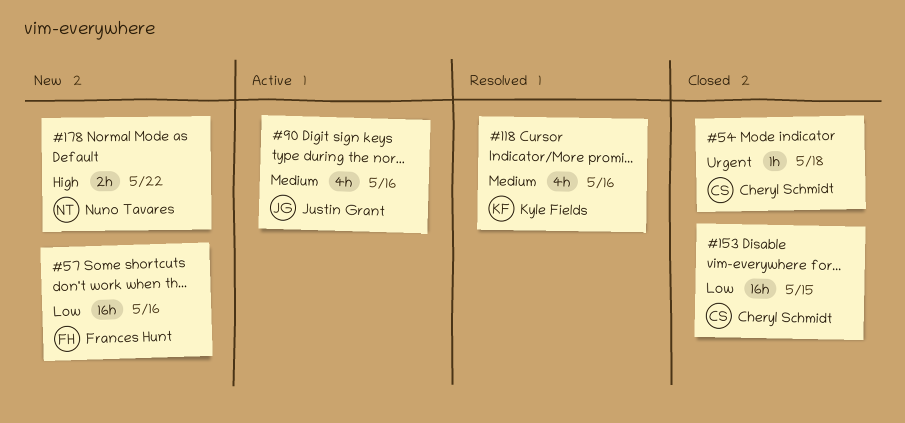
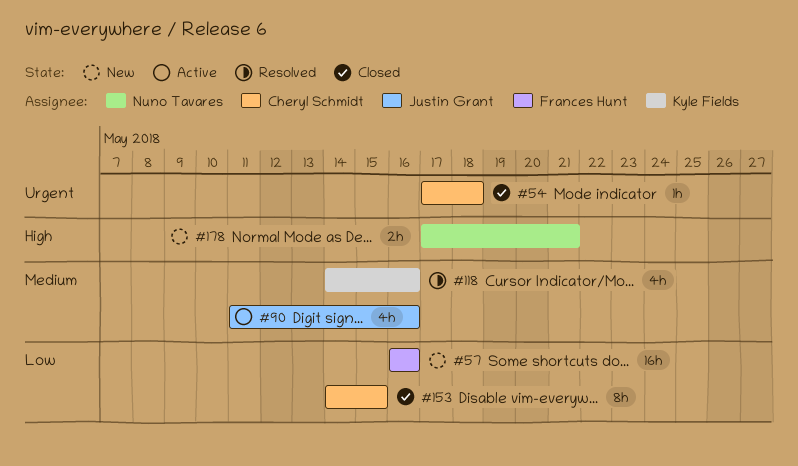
#153, estimate: 16h -> 8h
#178, due: May 22 -> May 21

